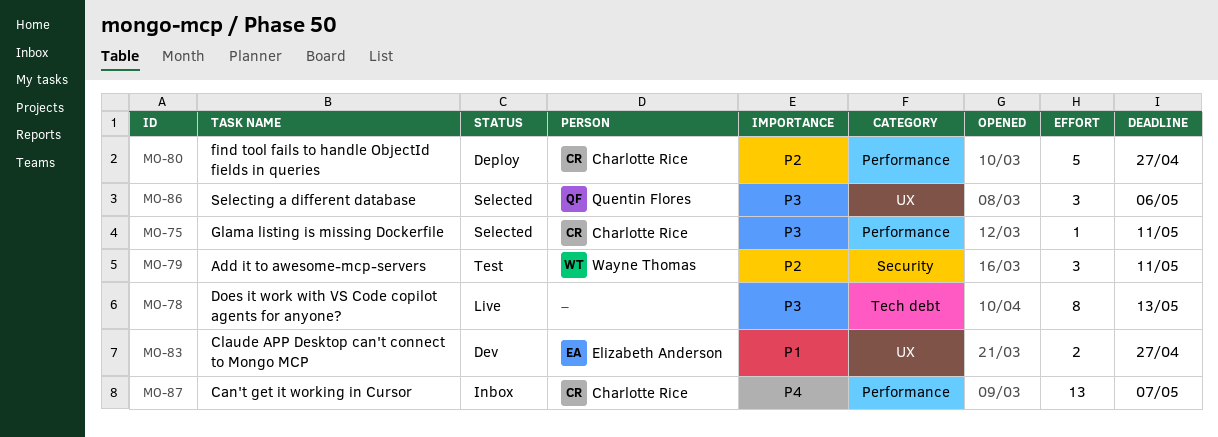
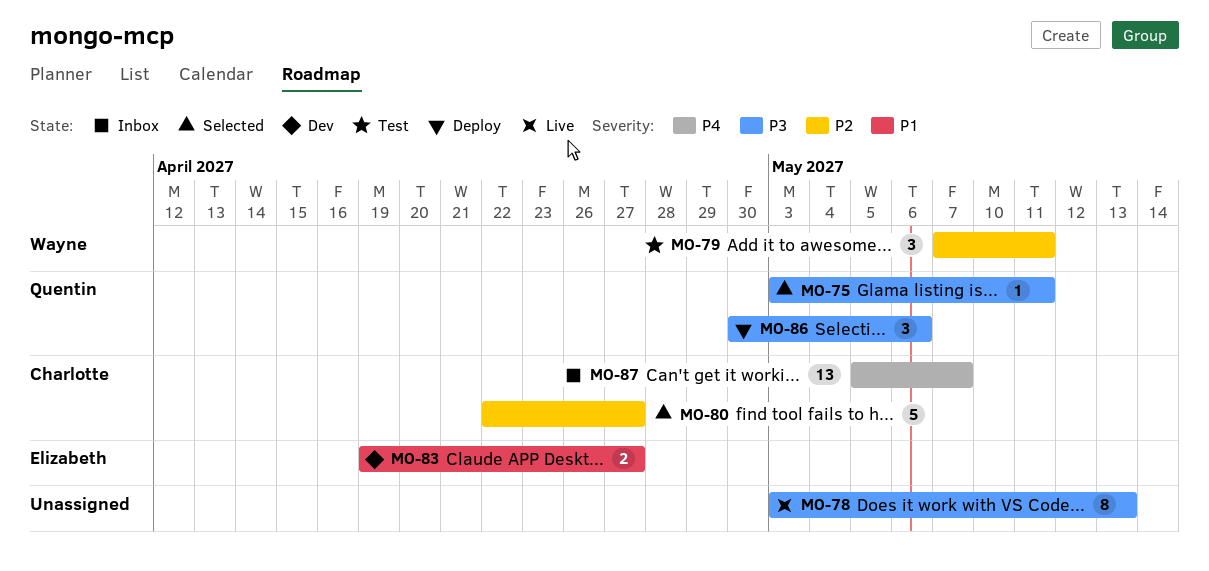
MO-75, owner: Charlotte Rice -> Quentin Flores
MO-80, status: Deploy -> Selected
MO-86, status: Selected -> Deploy

